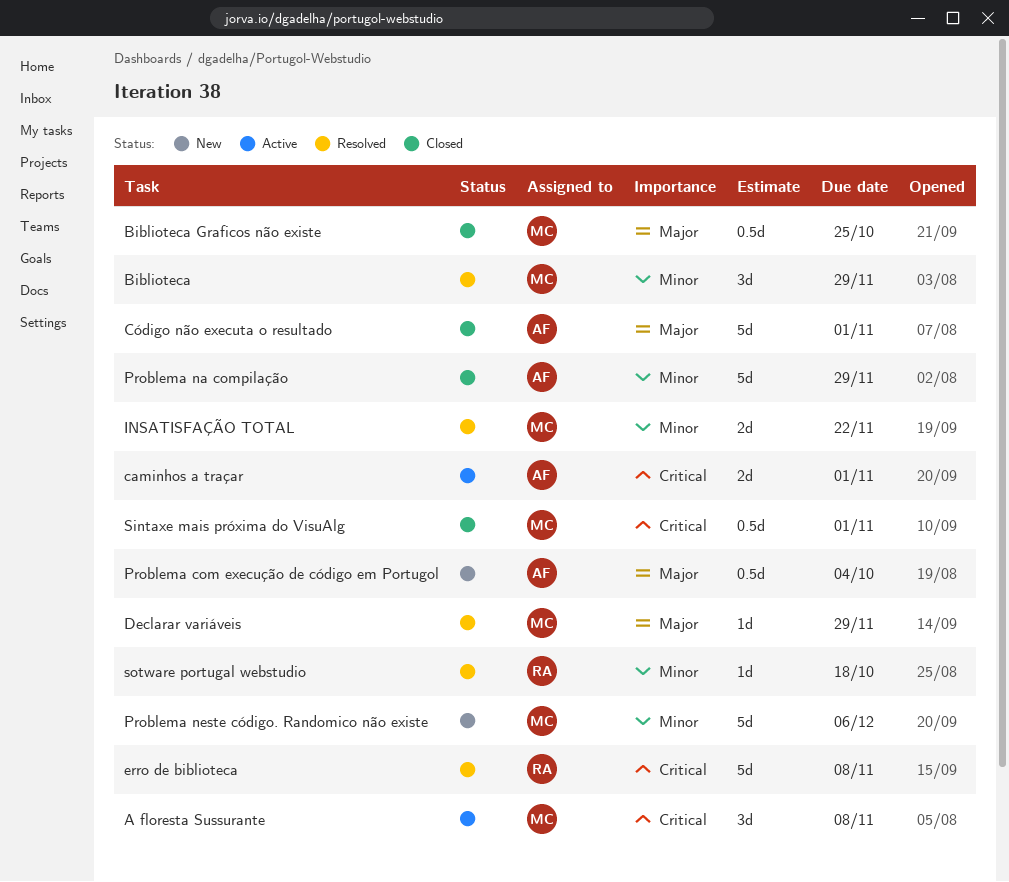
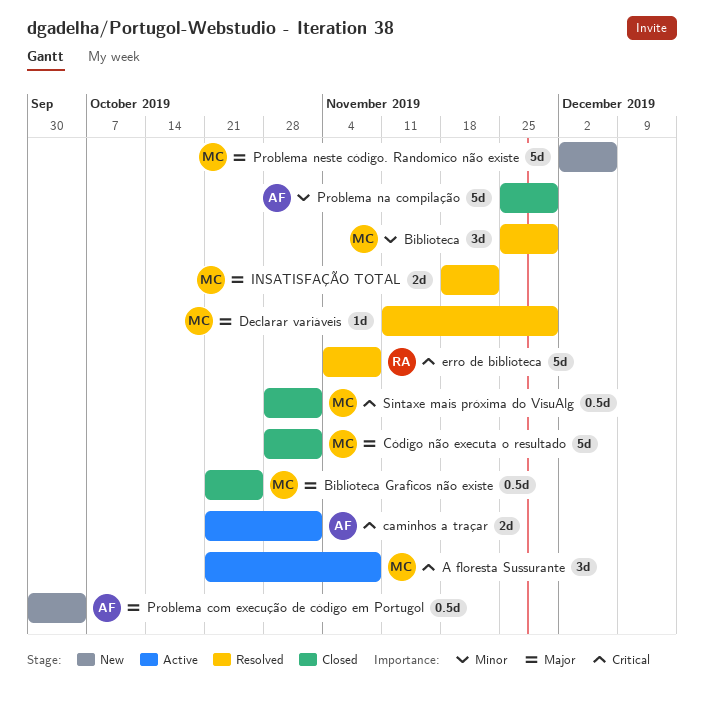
Código não executa o resultado, owner: AF -> MC
INSATISFAÇÃO TOTAL, priority: Minor -> Major
Problema neste código. Randomico não existe, priority: Minor -> Major
sotware portugal webstudio: present -> none

